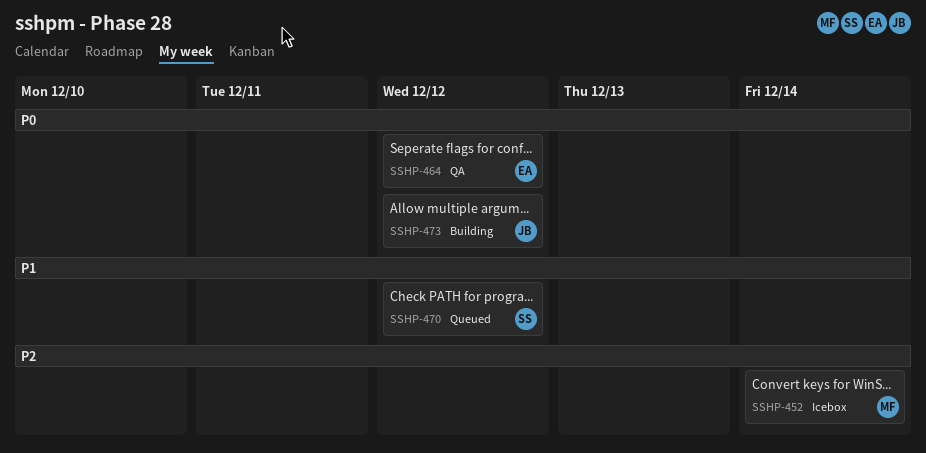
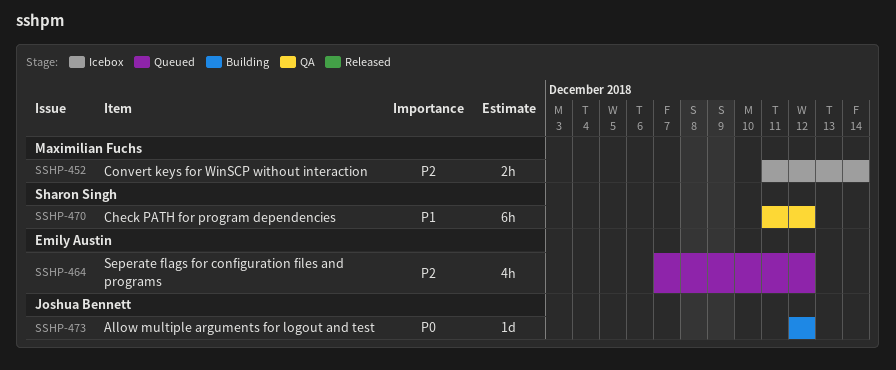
SSHP-464, status: QA -> Queued
SSHP-464, priority: P0 -> P2
SSHP-470, status: Queued -> QA

